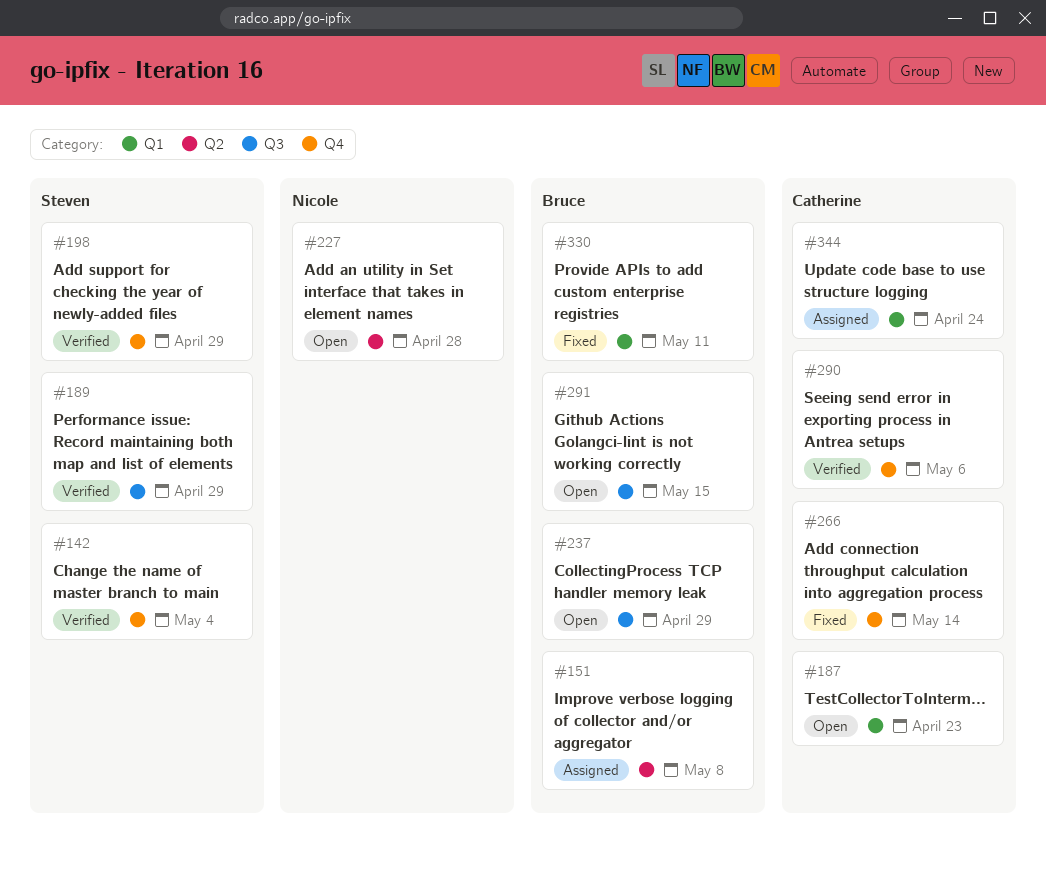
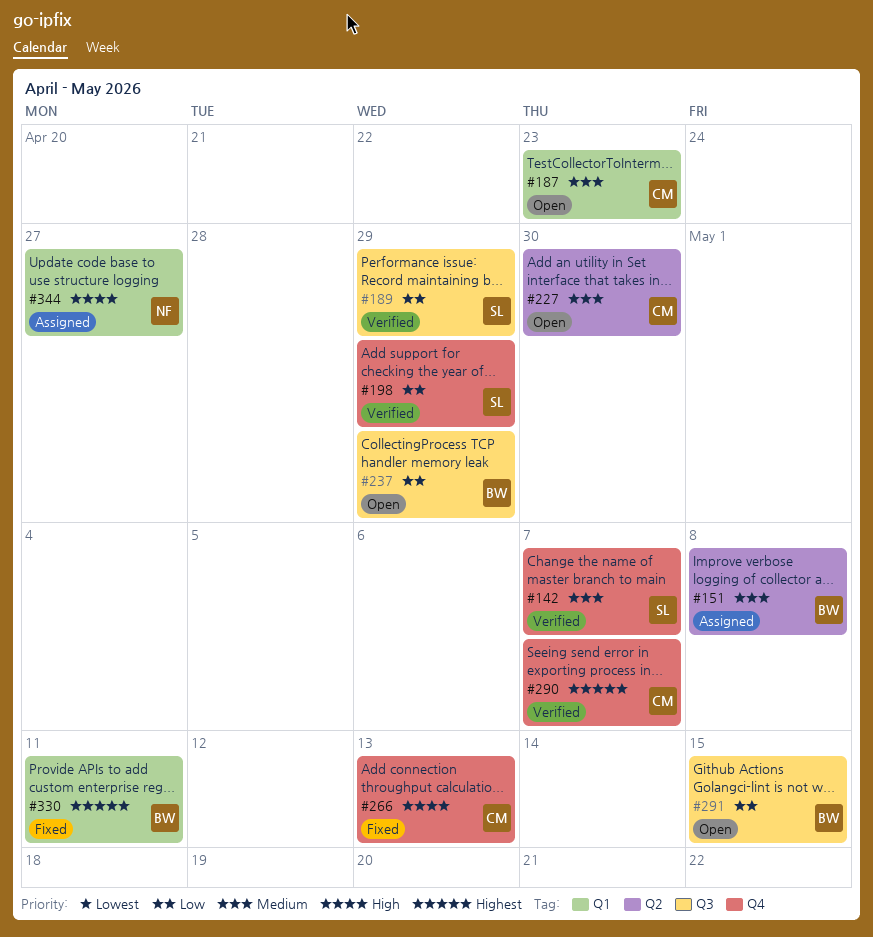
#142, due: May 4 -> May 7
#227, owner: Nicole -> Catherine
#227, due: Apr 28 -> Apr 30
#266, due: May 14 -> May 13
#290, due: May 6 -> May 7
#344, owner: Catherine -> Nicole
#344, due: Apr 24 -> Apr 27

